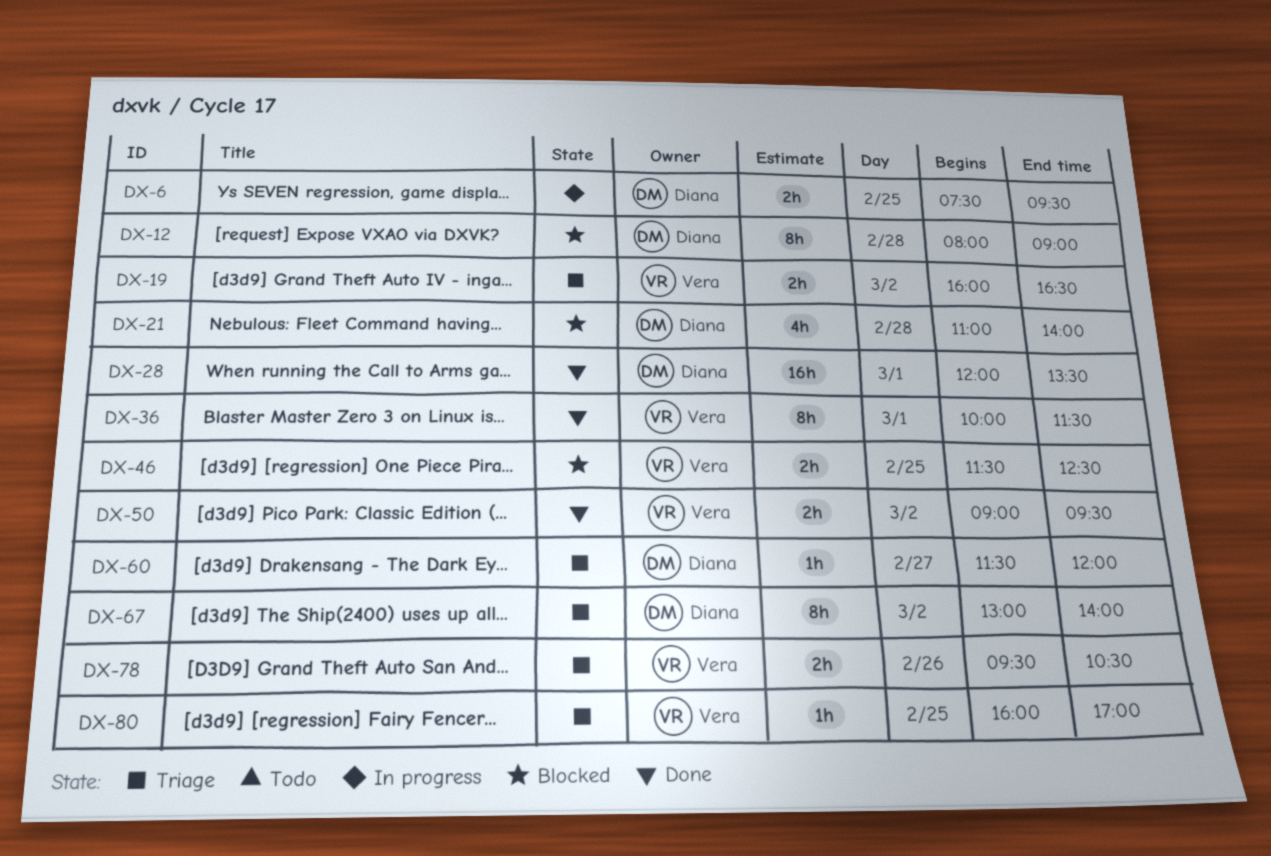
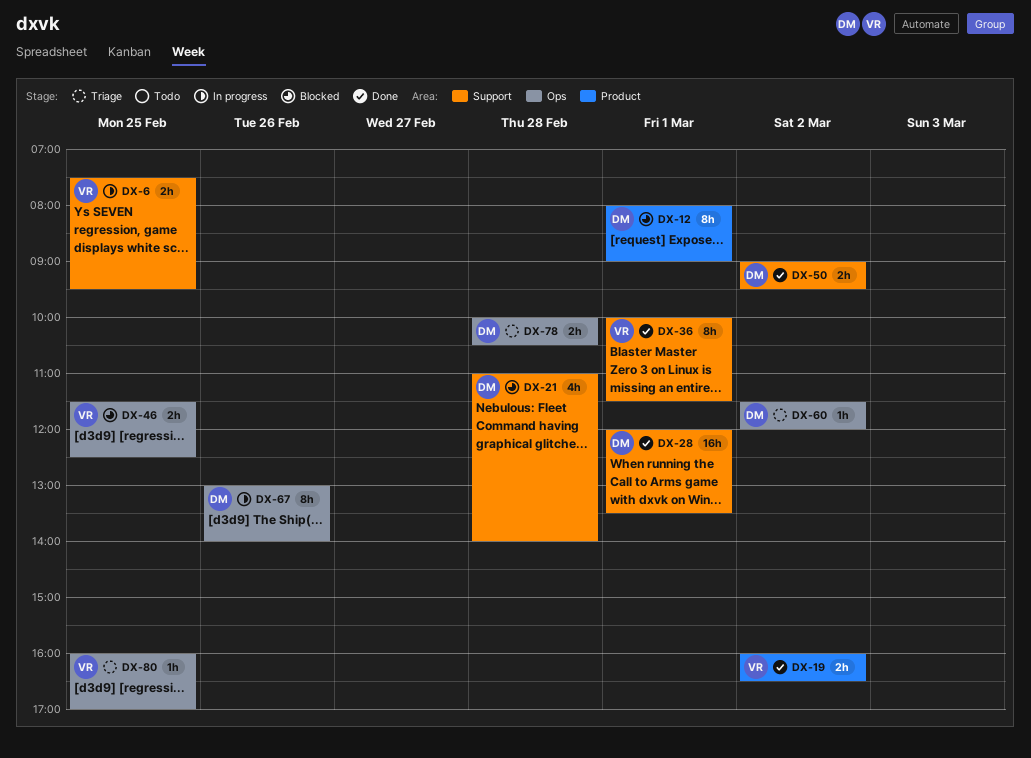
DX-6, owner: Diana -> Vera
DX-12, day: Feb 28 -> Mar 1
DX-19, status: Triage -> Done
DX-50, owner: Vera -> Diana
DX-60, day: Feb 27 -> Mar 2
DX-67, status: Triage -> In progress
DX-67, day: Mar 2 -> Feb 26
DX-78, owner: Vera -> Diana
DX-78, day: Feb 26 -> Feb 28
DX-78, begins: 09:30 -> 10:00

